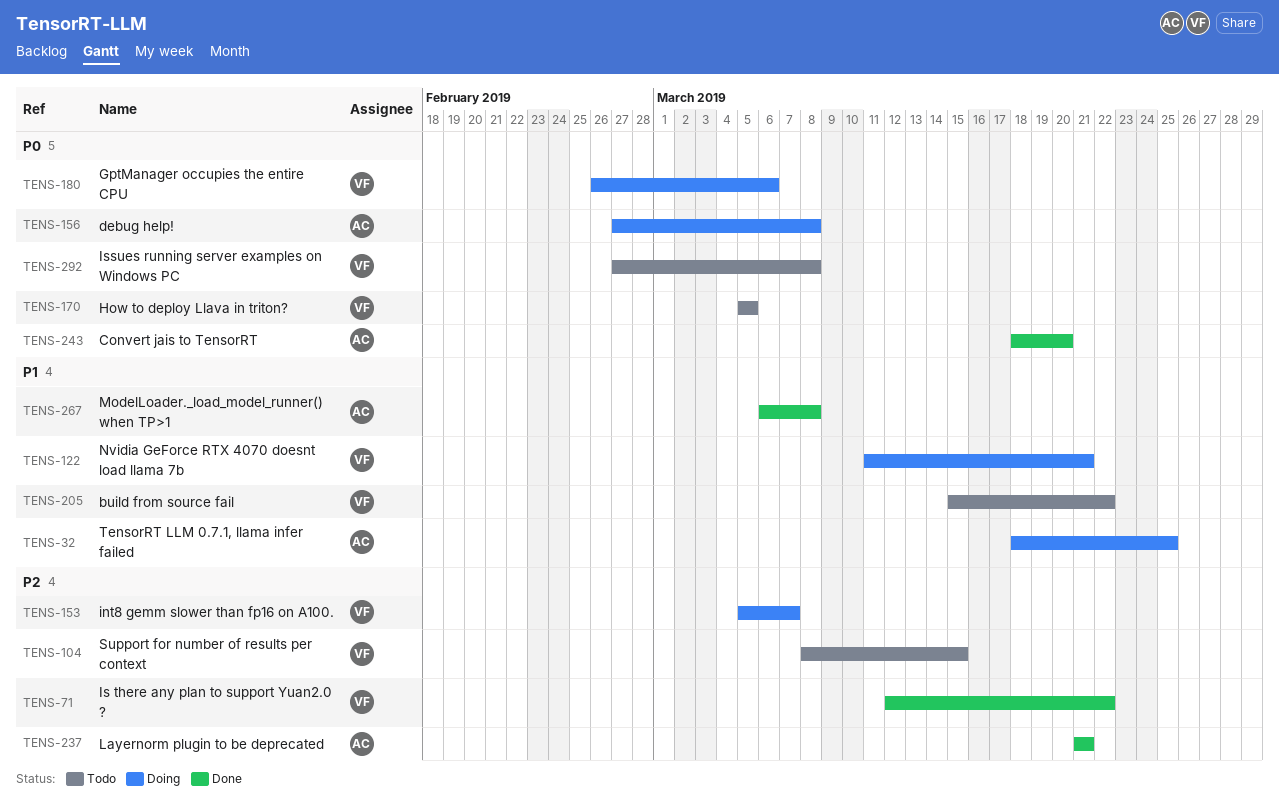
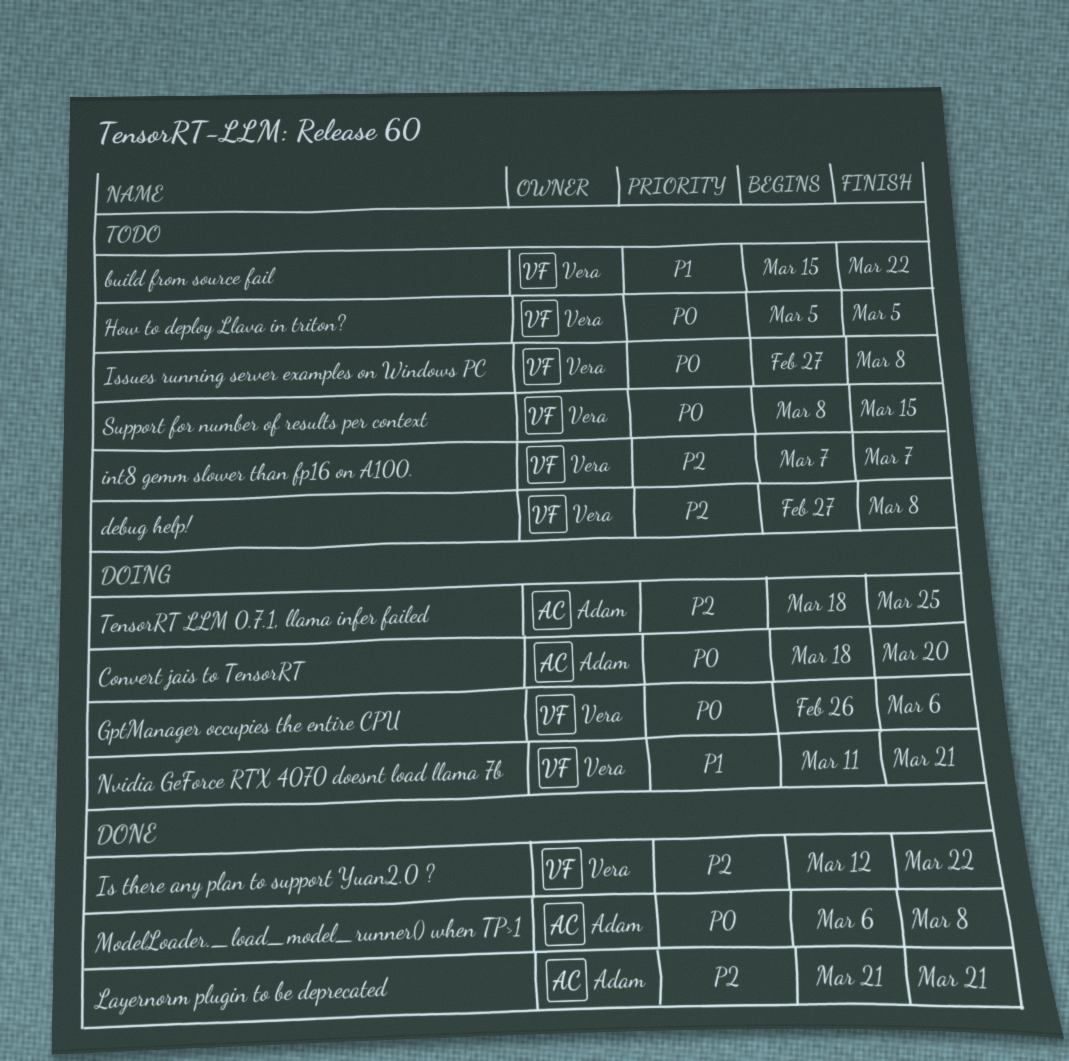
Convert jais to TensorRT, status: Done -> Doing
debug help!, status: Doing -> Todo
debug help!, owner: Adam -> Vera
debug help!, priority: P0 -> P2
int8 gemm slower than fp16 on A100., status: Doing -> Todo
int8 gemm slower than fp16 on A100., start: Mar 5 -> Mar 7
ModelLoader._load_model_runner() when TP>1, priority: P1 -> P0
Support for number of results per context, priority: P2 -> P0
TensorRT LLM 0.7.1, llama infer failed, priority: P1 -> P2

